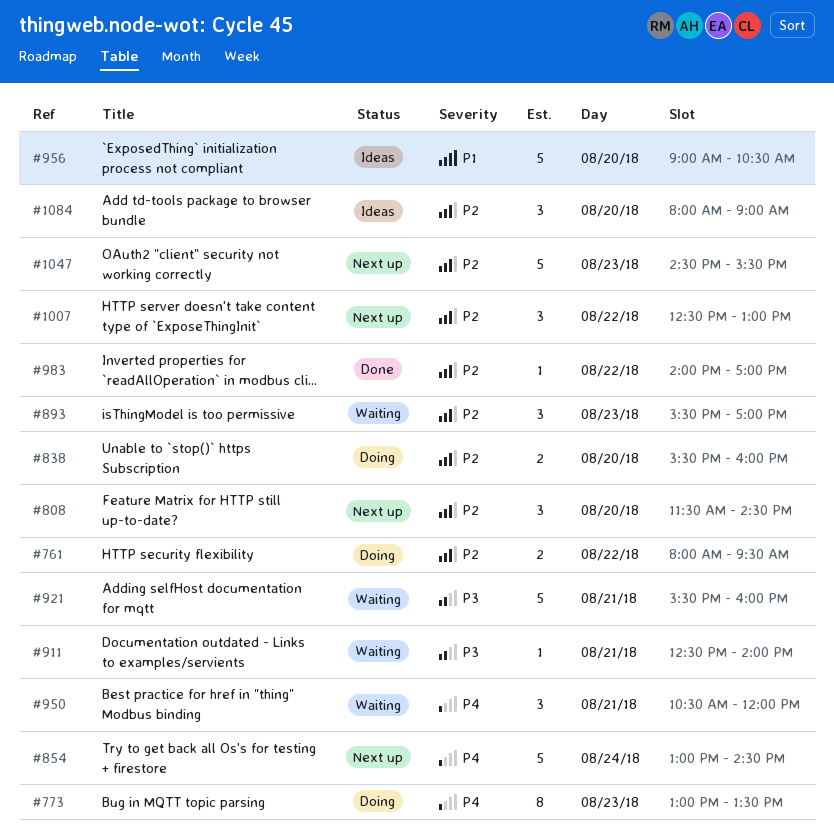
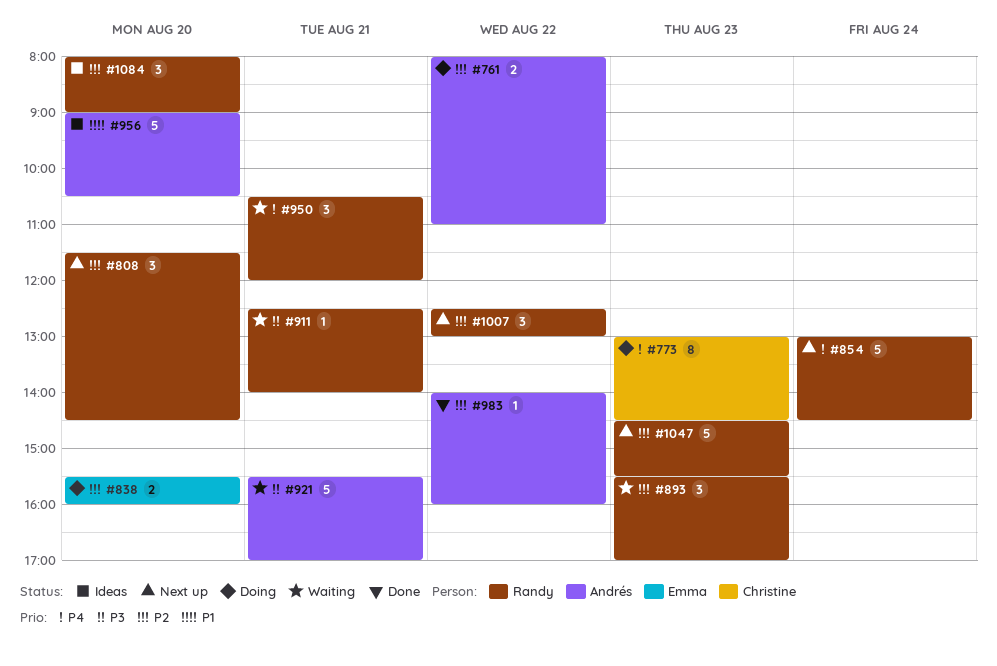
#761, ends: 09:30 -> 11:00
#773, ends: 13:30 -> 14:30
#921, ends: 16:00 -> 17:00
#983, ends: 17:00 -> 16:00

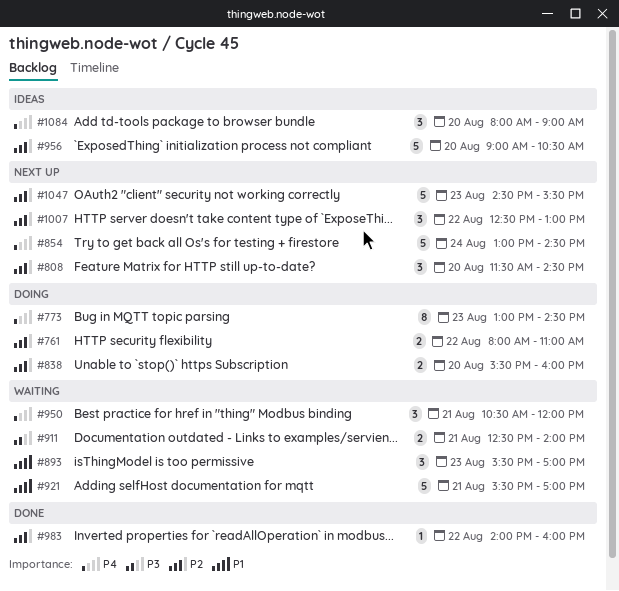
#893, priority: P2 -> P1
#911, estimate: 1 -> 2
#921, priority: P3 -> P1
#956, priority: P1 -> P2
#1084, priority: P2 -> P4

